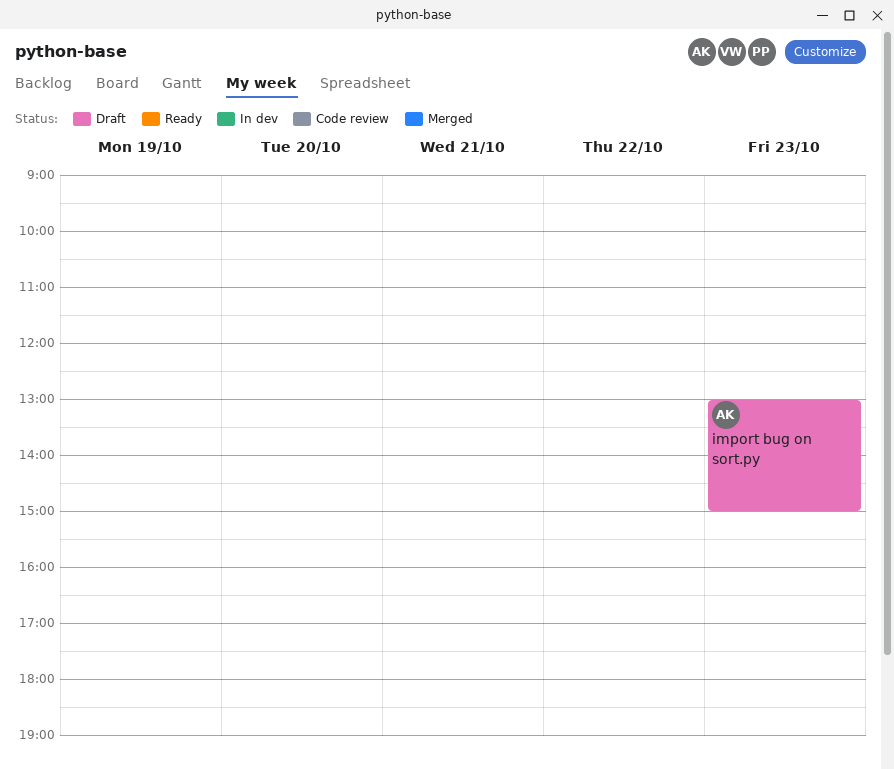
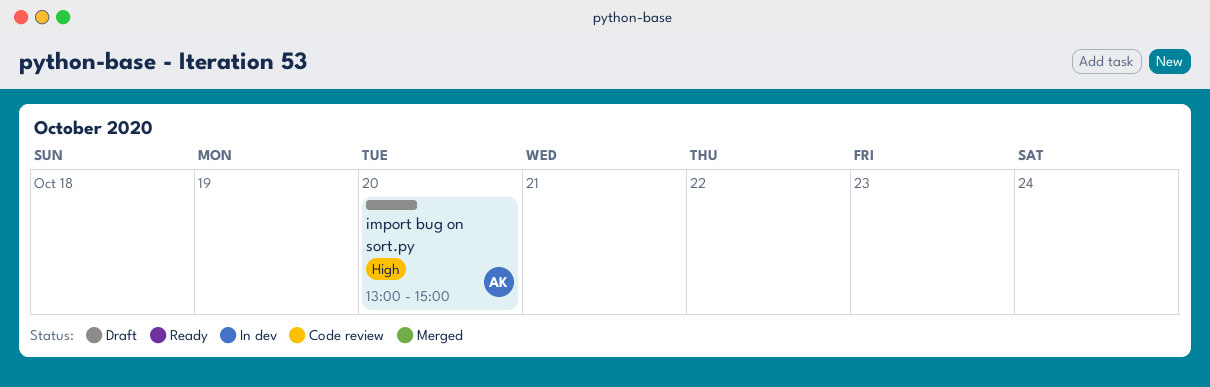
import bug on sort.py, day: Oct 23 -> Oct 20

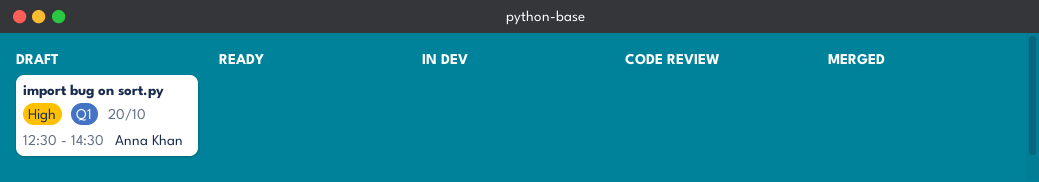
import bug on sort.py, begins: 13:00 -> 12:30
import bug on sort.py, ends: 15:00 -> 14:30

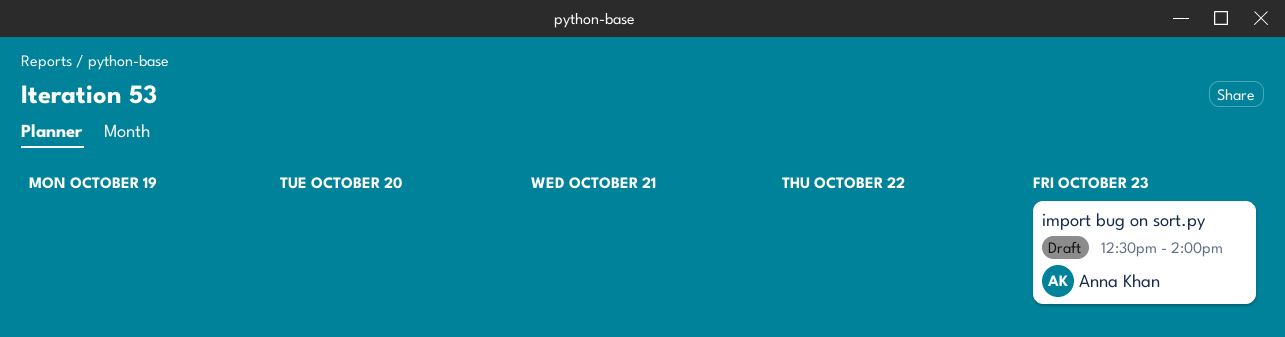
import bug on sort.py, day: Oct 20 -> Oct 23
import bug on sort.py, ends: 14:30 -> 14:00

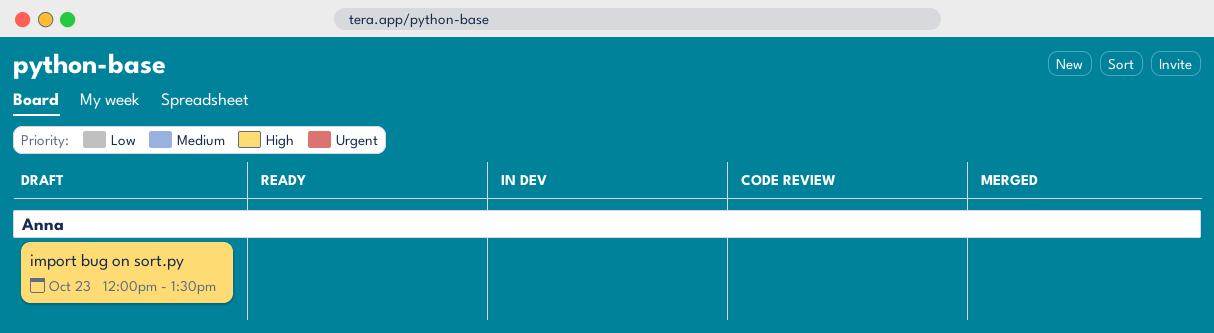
import bug on sort.py, begins: 12:30 -> 12:00
import bug on sort.py, ends: 14:00 -> 13:30

